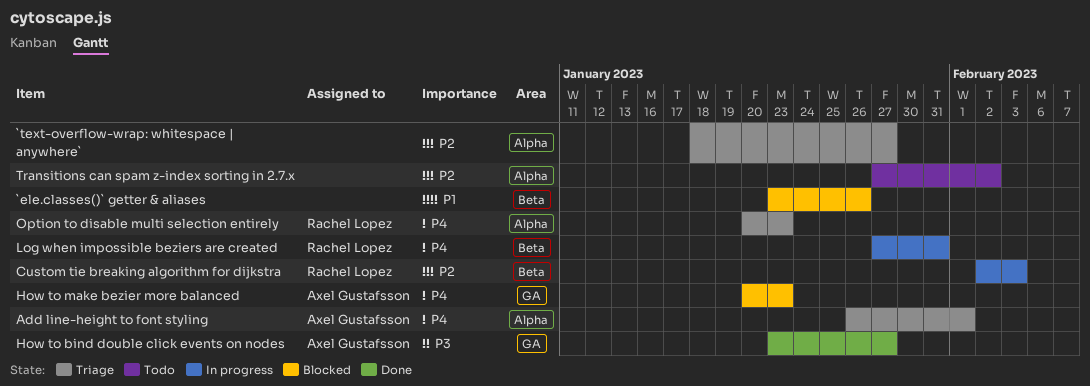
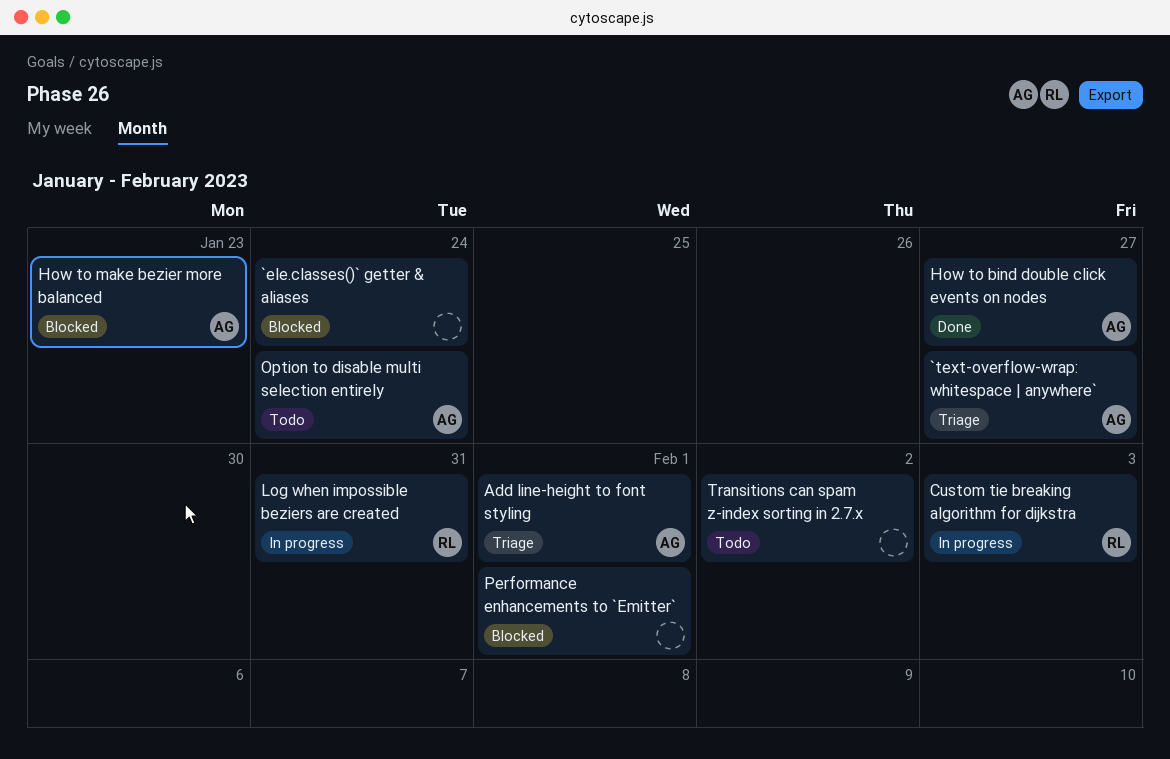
`ele.classes()` getter & aliases, due: Jan 26 -> Jan 24
`text-overflow-wrap: whitespace | anywhere`, owner: none -> Axel Gustafsson
Option to disable multi selection entirely, status: Triage -> Todo
Option to disable multi selection entirely, owner: Rachel Lopez -> Axel Gustafsson
Option to disable multi selection entirely, due: Jan 23 -> Jan 24
Performance enhancements to `Emitter`: none -> present

